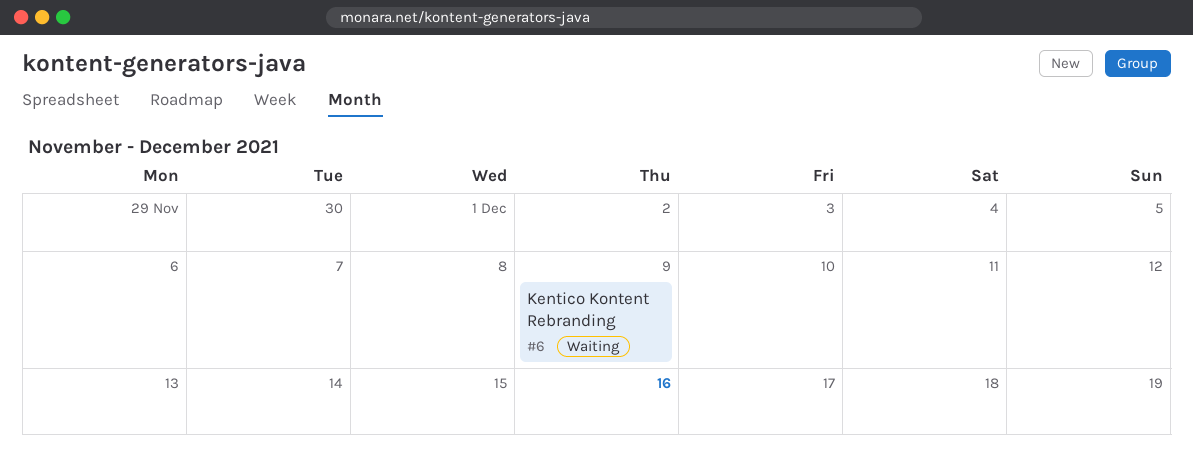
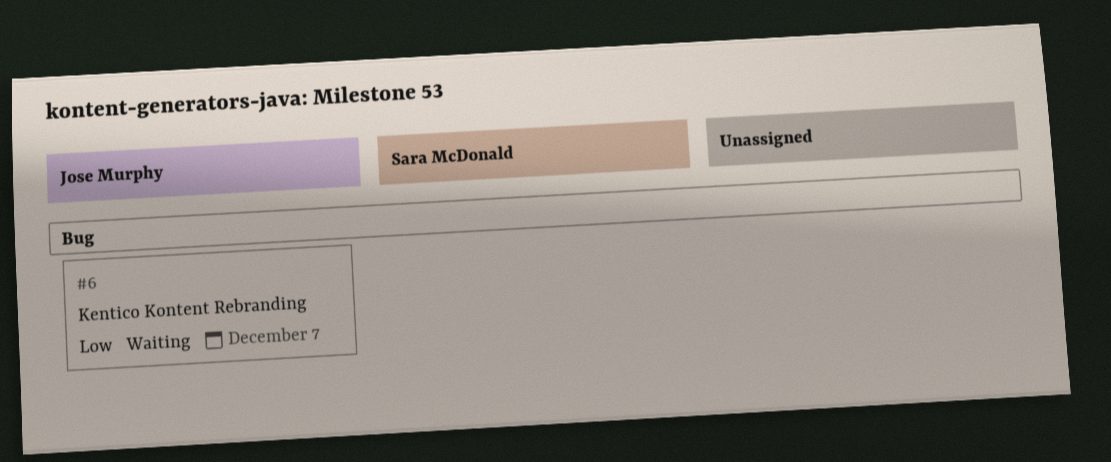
#6, due: Dec 9 -> Dec 7

